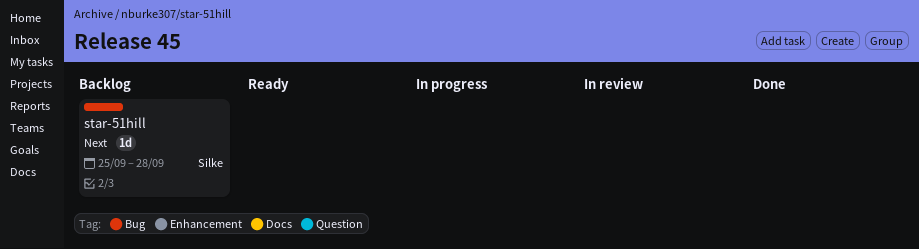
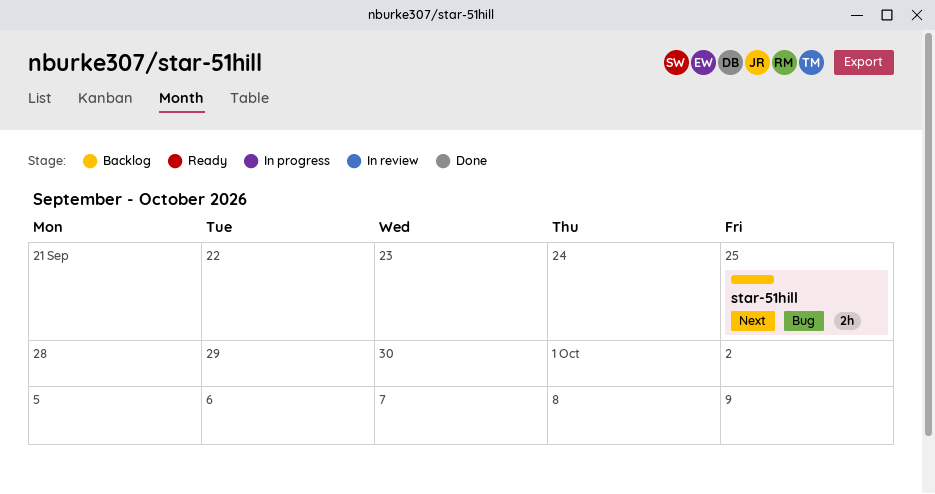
star-51hill, estimate: 1d -> 2h
star-51hill, due: Sep 28 -> Sep 25

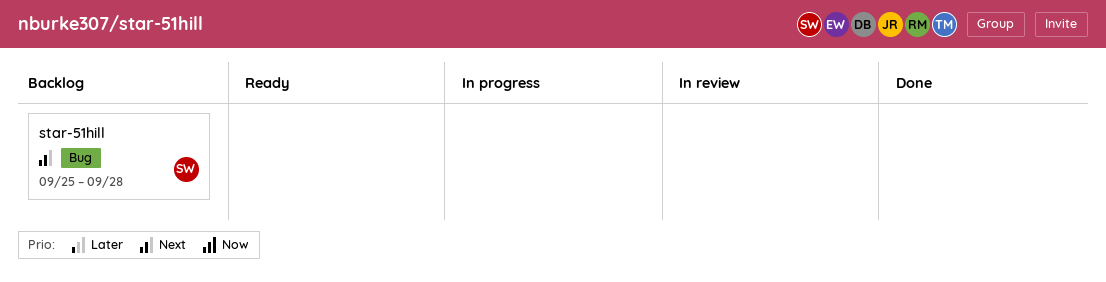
star-51hill, due: Sep 25 -> Sep 28

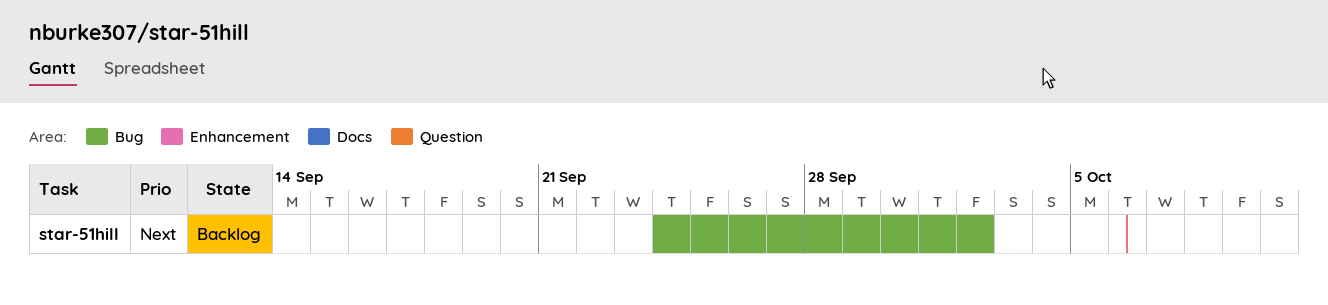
star-51hill, start: Sep 25 -> Sep 24
star-51hill, due: Sep 28 -> Oct 2

